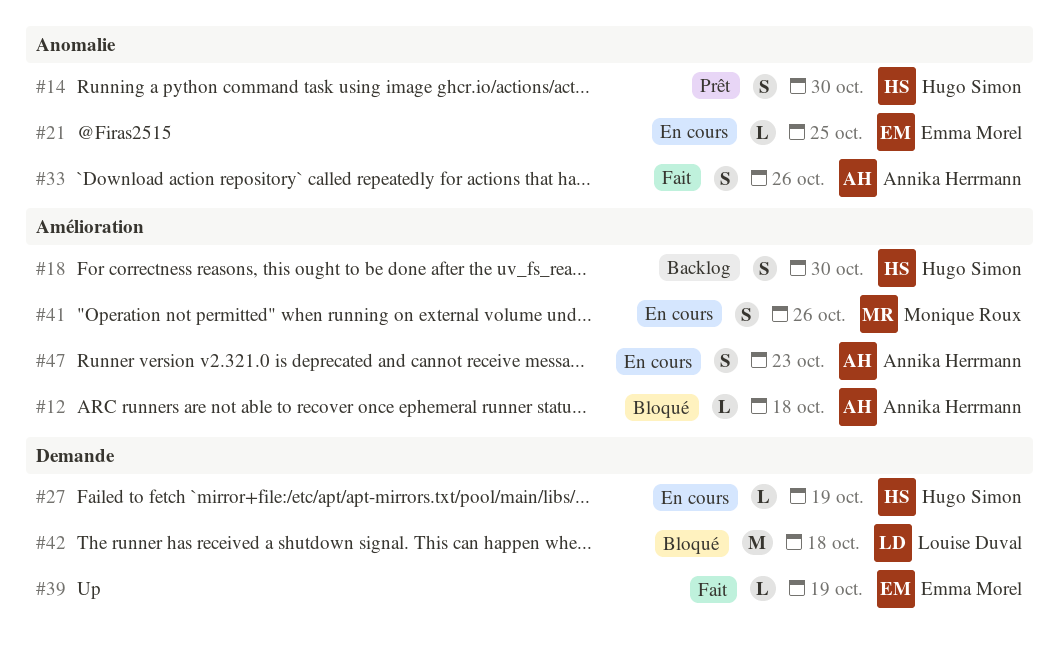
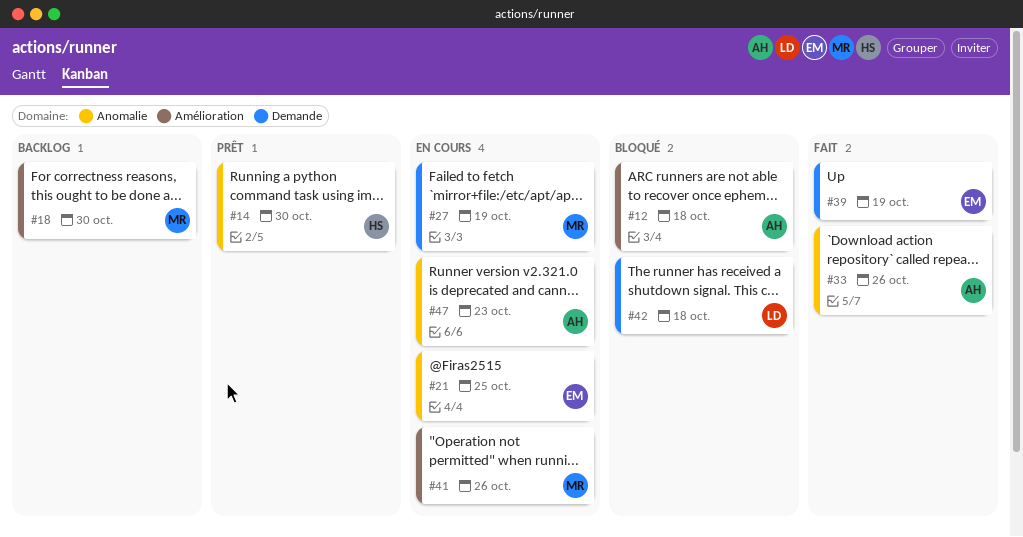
#18, owner: Hugo Simon -> Monique Roux
#27, owner: Hugo Simon -> Monique Roux
#47, label: Amélioration -> Anomalie

